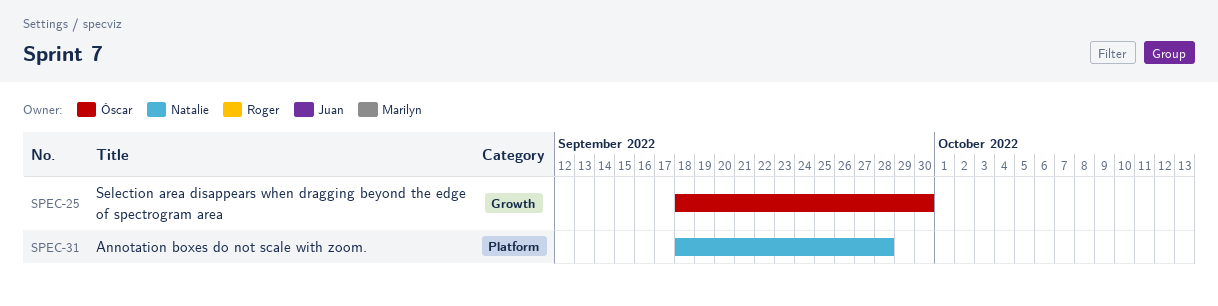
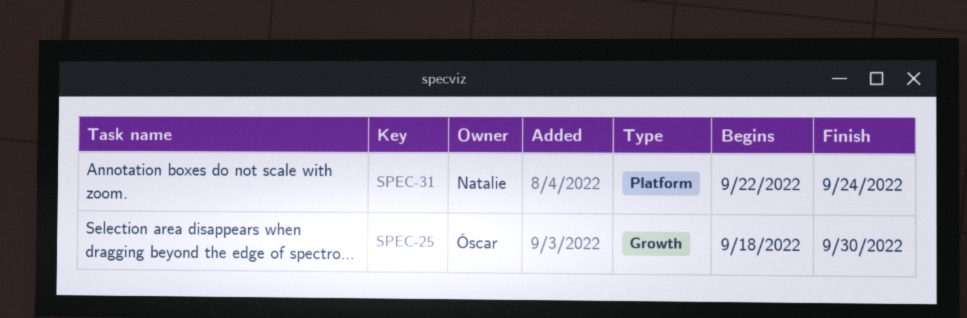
SPEC-31, start: Sep 18 -> Sep 22
SPEC-31, due: Sep 28 -> Sep 24

